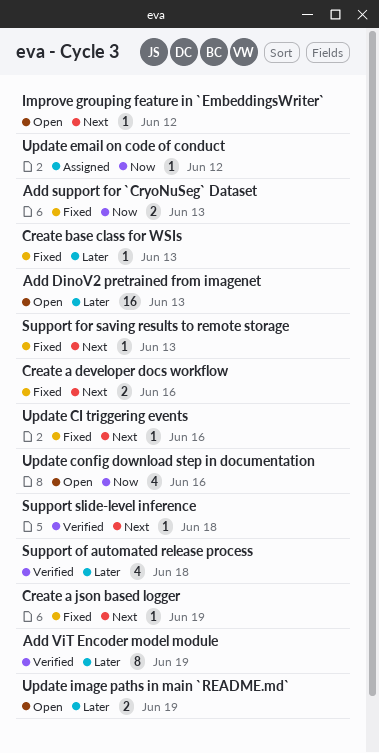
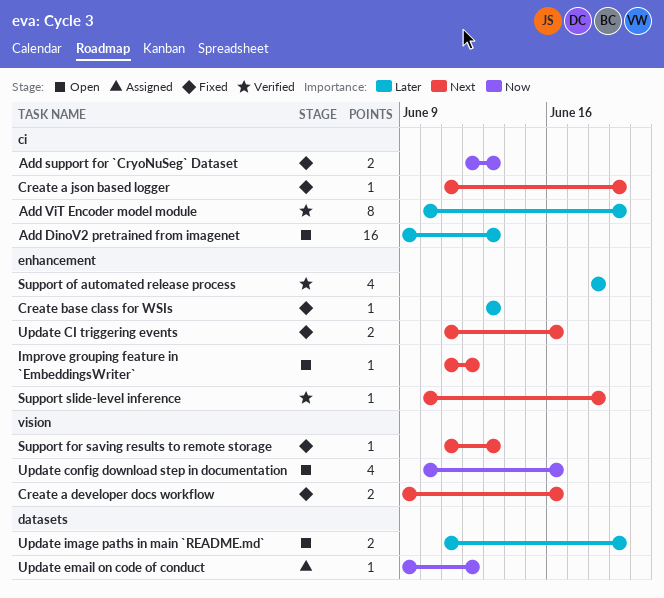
Update CI triggering events, estimate: 1 -> 2

